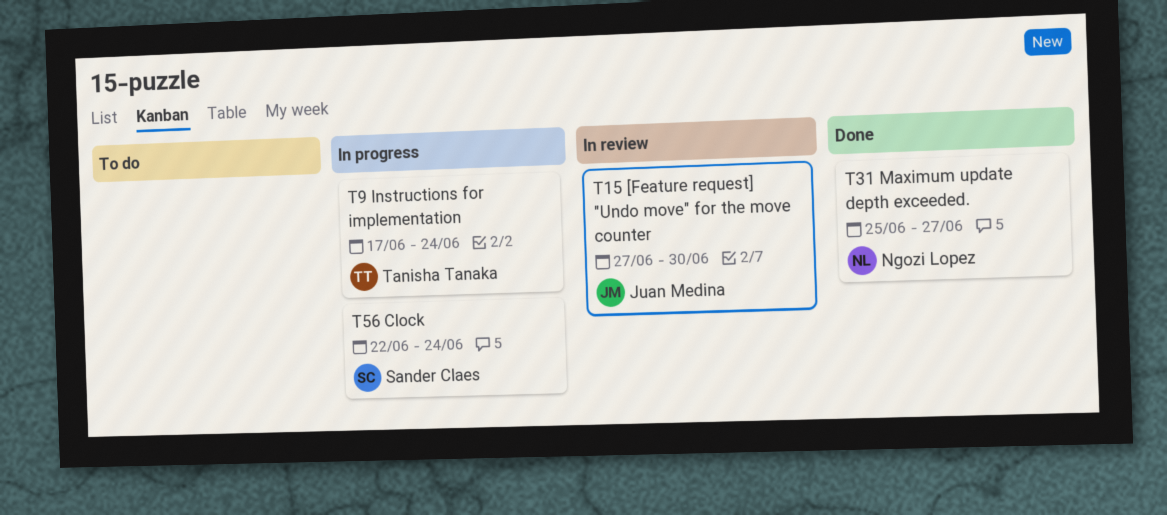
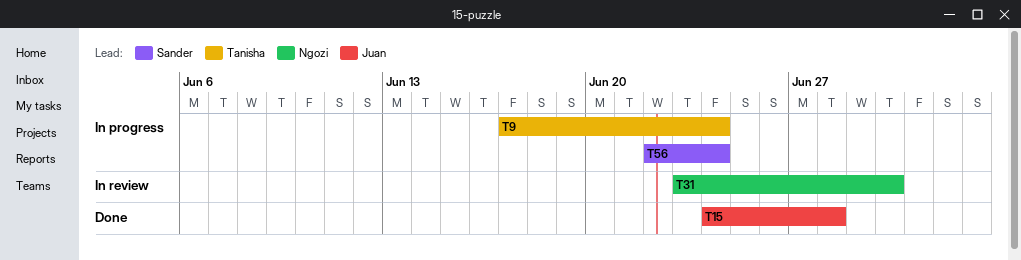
T15, status: In review -> Done
T15, start: Jun 27 -> Jun 24
T15, due: Jun 30 -> Jun 28
T31, status: Done -> In review
T31, start: Jun 25 -> Jun 23
T31, due: Jun 27 -> Jun 30

